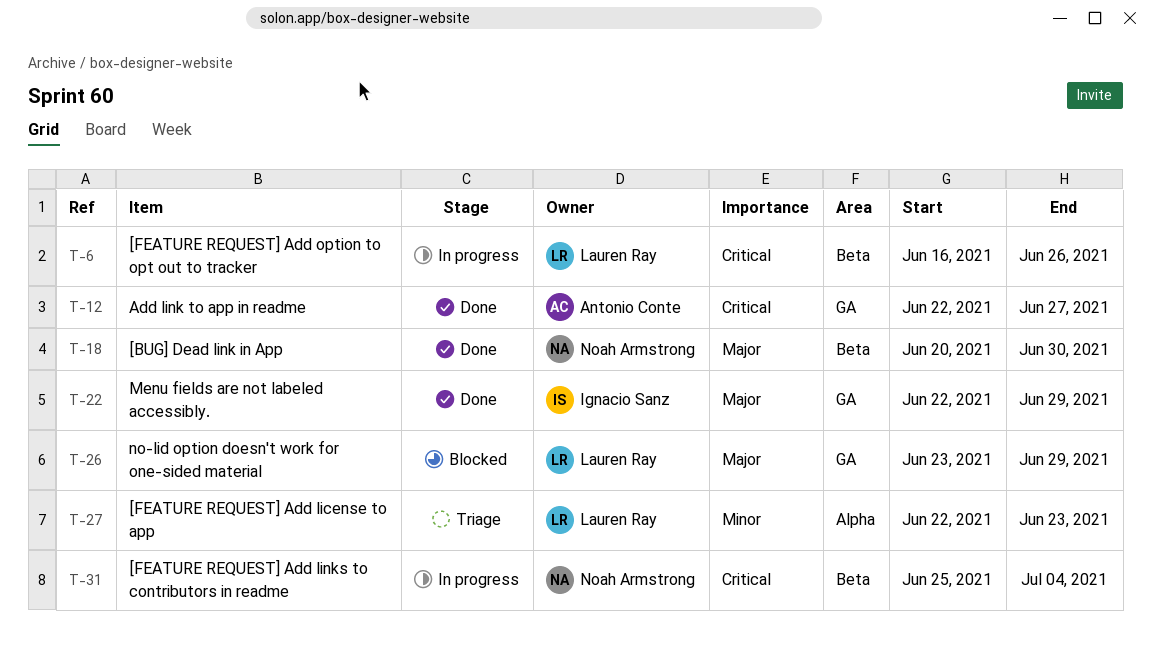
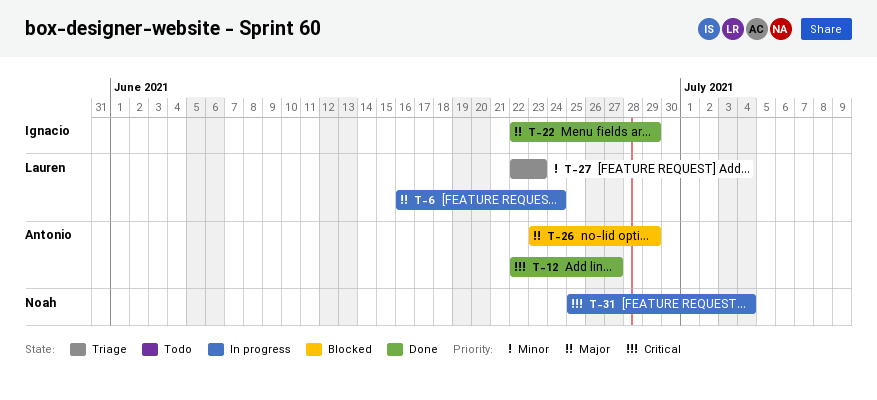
T-6, priority: Critical -> Major
T-6, due: Jun 26 -> Jun 24
T-18: present -> none
T-26, owner: Lauren Ray -> Antonio Conte

